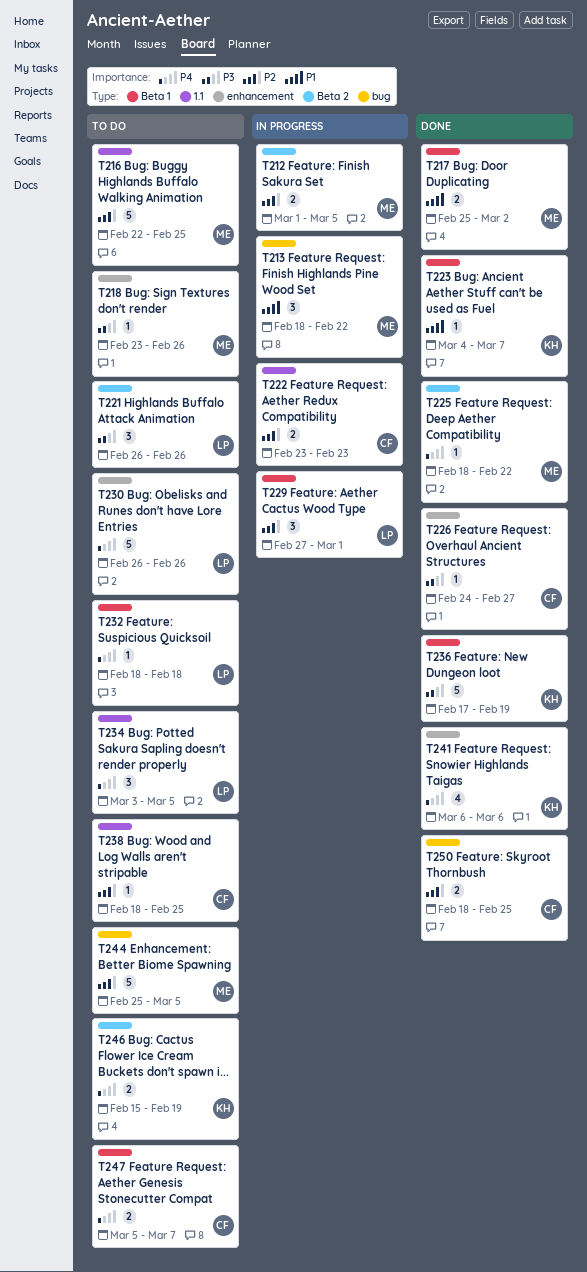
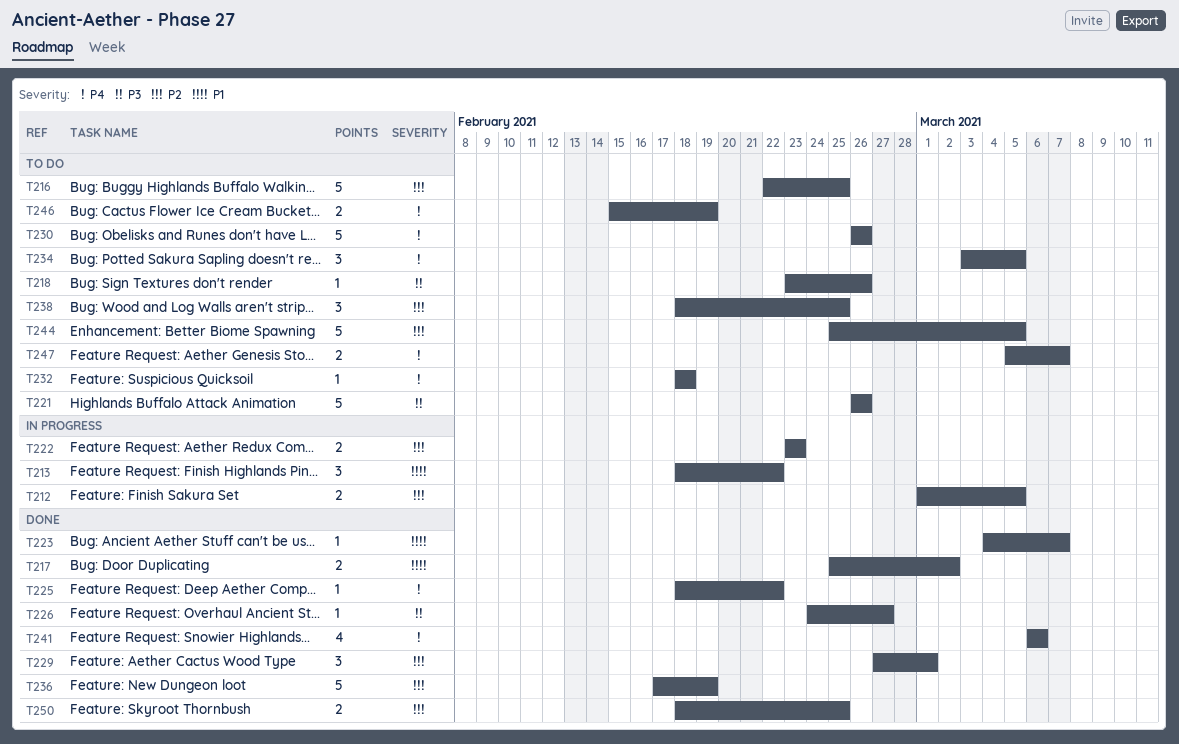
T221, estimate: 3 -> 5
T229, status: In progress -> Done
T236, priority: P3 -> P2
T238, estimate: 1 -> 3

